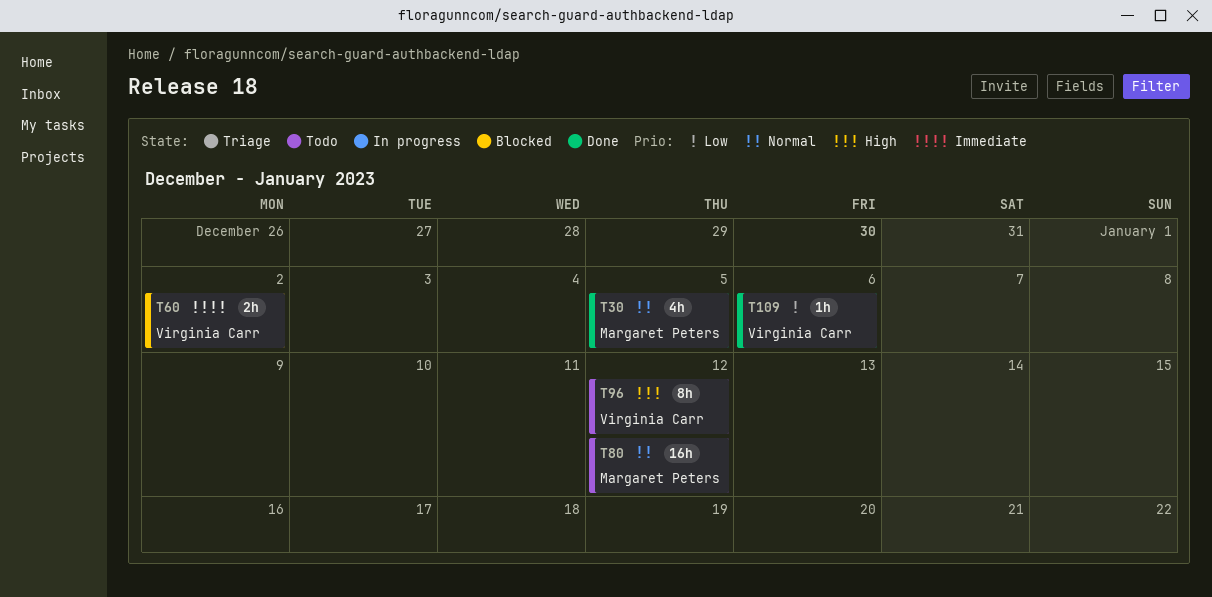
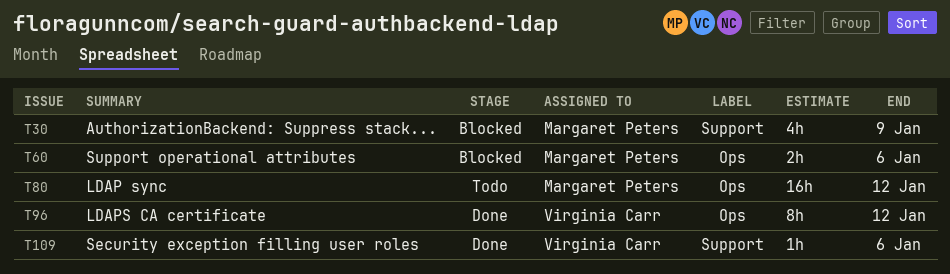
T30, status: Done -> Blocked
T30, due: Jan 5 -> Jan 9
T60, owner: Virginia Carr -> Margaret Peters
T60, due: Jan 2 -> Jan 6
T96, status: Todo -> Done

